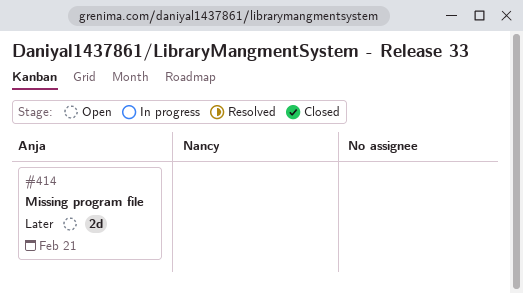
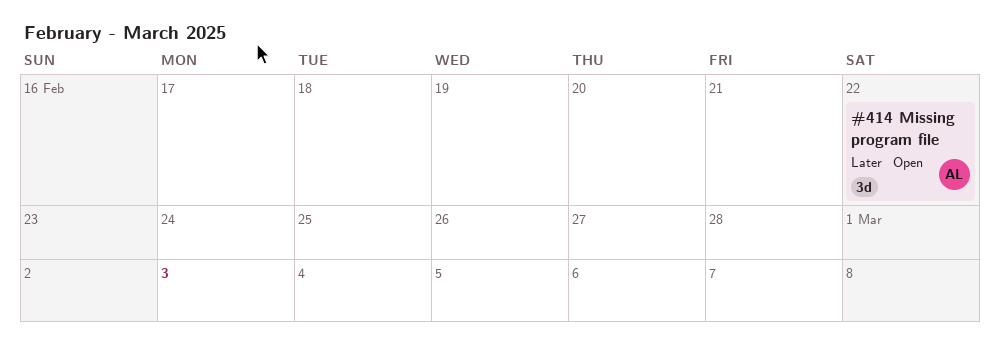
#414, estimate: 2d -> 3d
#414, due: Feb 21 -> Feb 22

